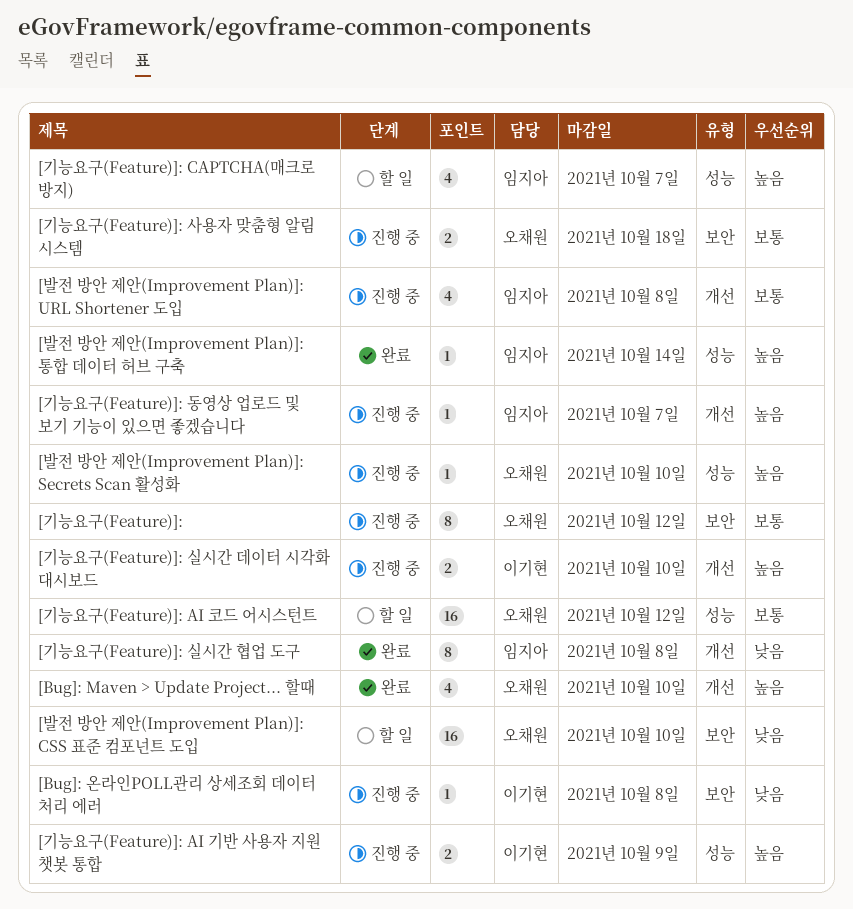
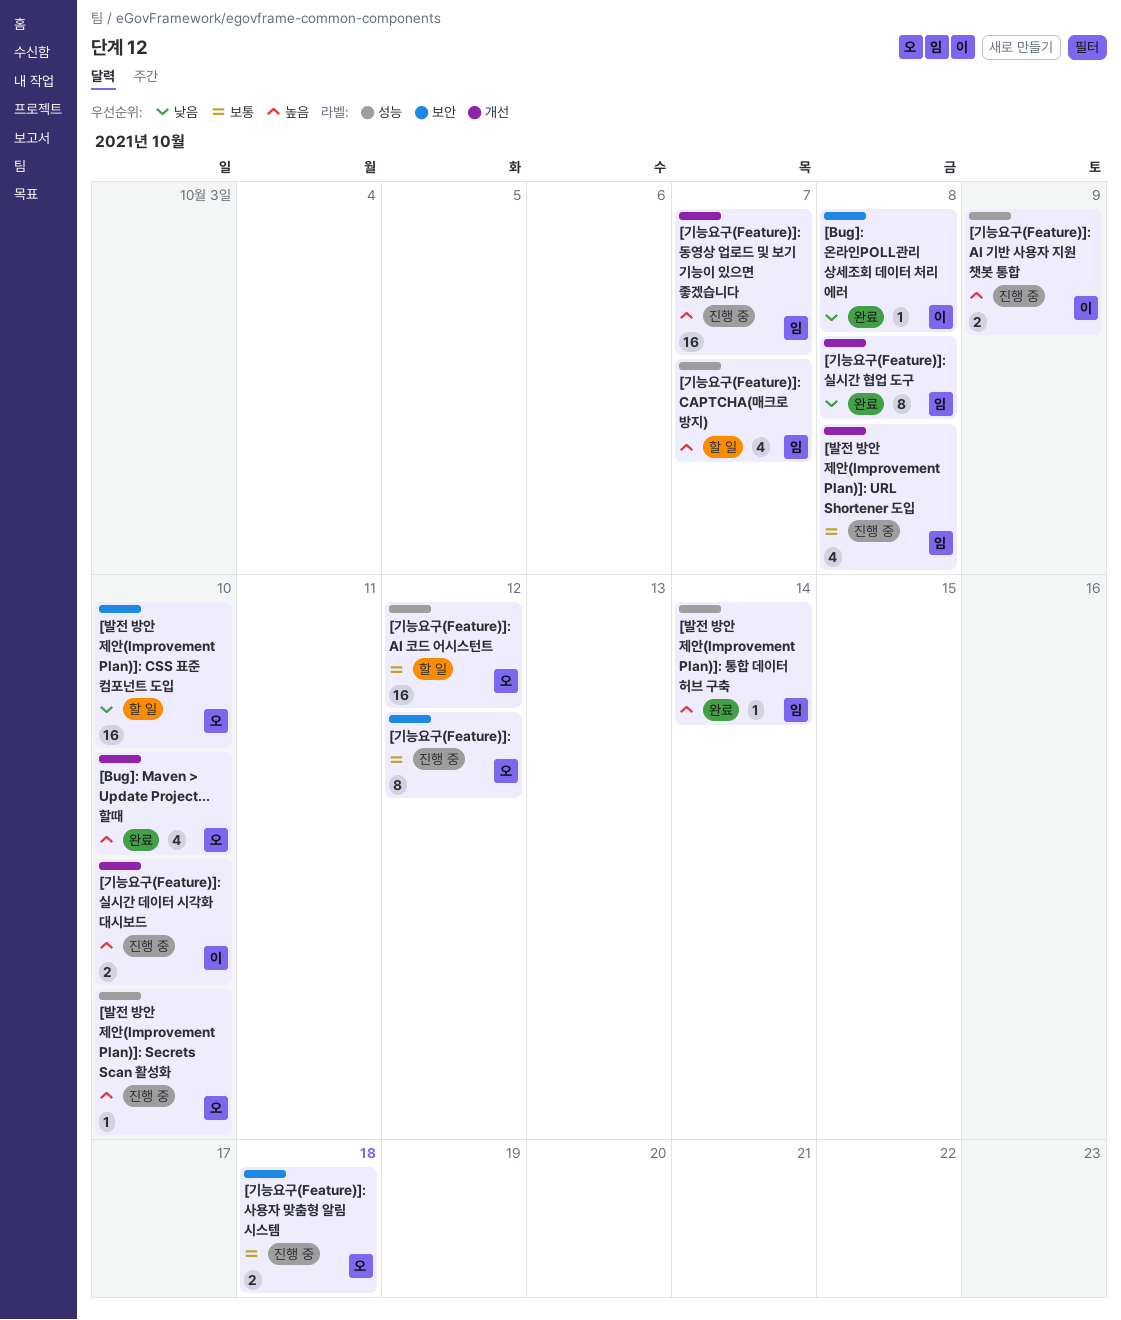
[Bug]: 온라인POLL관리 상세조회 데이터 처리 에러, status: 진행 중 -> 완료
[기능요구(Feature)]: 동영상 업로드 및 보기 기능이 있으면 좋겠습니다, estimate: 1 -> 16

